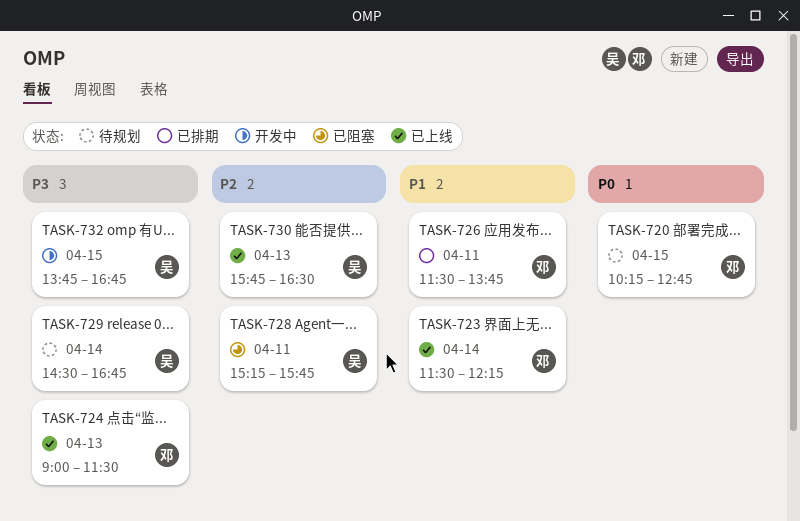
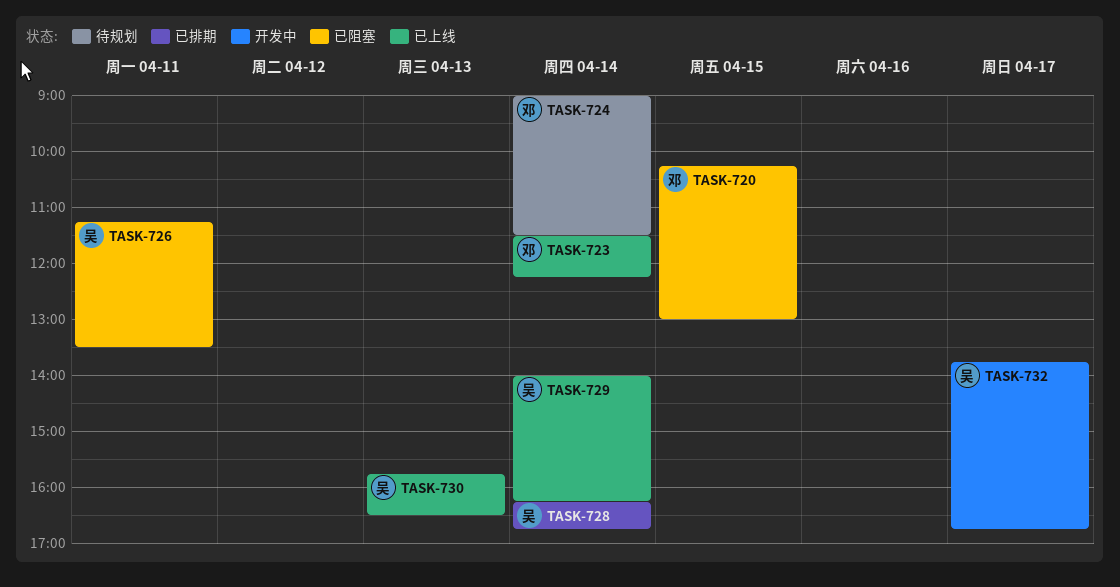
TASK-720, status: 待规划 -> 已阻塞
TASK-720, ends: 12:45 -> 13:00
TASK-724, status: 已上线 -> 待规划
TASK-724, day: Apr 13 -> Apr 14
TASK-726, status: 已排期 -> 已阻塞
TASK-726, owner: 邓 -> 吴
TASK-726, begins: 11:30 -> 11:15
TASK-726, ends: 13:45 -> 13:30
TASK-728, status: 已阻塞 -> 已排期
TASK-728, day: Apr 11 -> Apr 14
TASK-728, begins: 15:15 -> 16:15
TASK-728, ends: 15:45 -> 16:45
TASK-729, status: 待规划 -> 已上线
TASK-729, begins: 14:30 -> 14:00
TASK-729, ends: 16:45 -> 16:15
TASK-732, day: Apr 15 -> Apr 17

